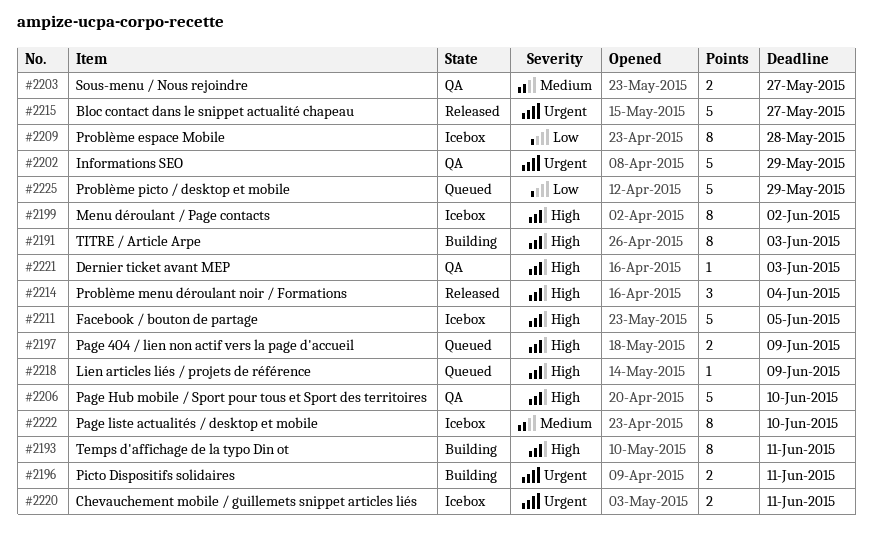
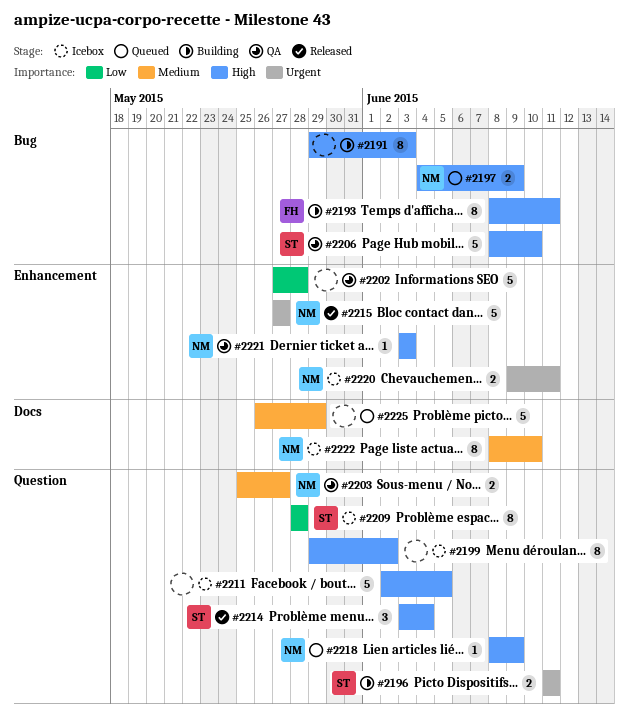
#2202, priority: Urgent -> Low
#2202, due: May 29 -> May 28
#2225, priority: Low -> Medium

